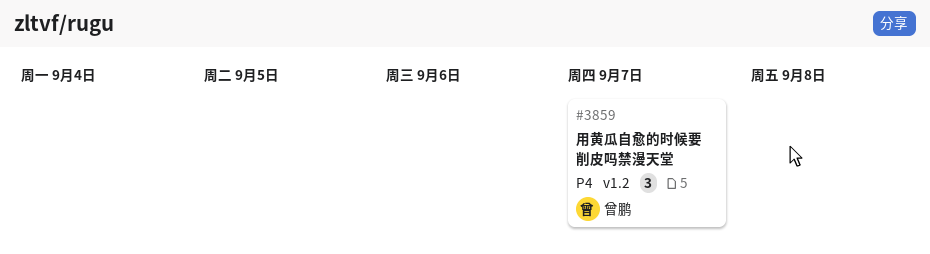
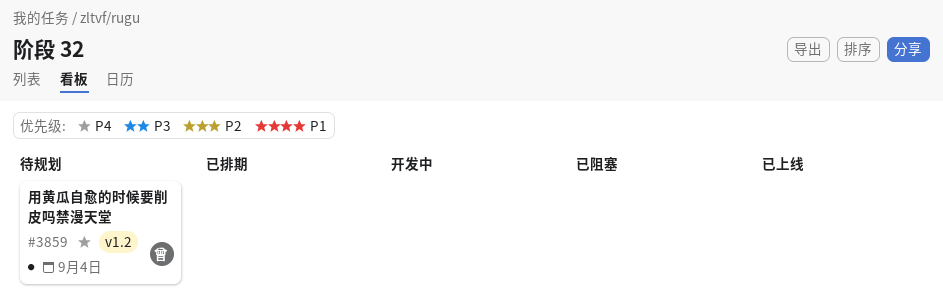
#3859, estimate: 3 -> 1
#3859, due: Sep 7 -> Sep 4

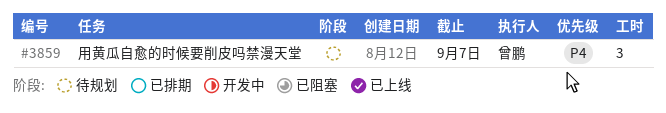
#3859, estimate: 1 -> 3
#3859, due: Sep 4 -> Sep 7

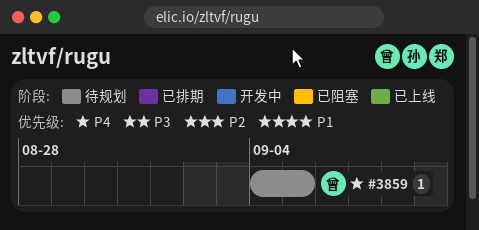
#3859, estimate: 3 -> 1
#3859, due: Sep 7 -> Sep 5

